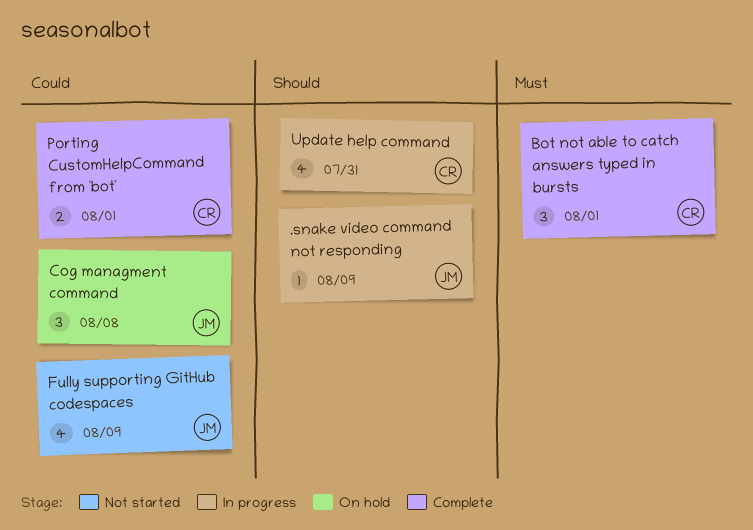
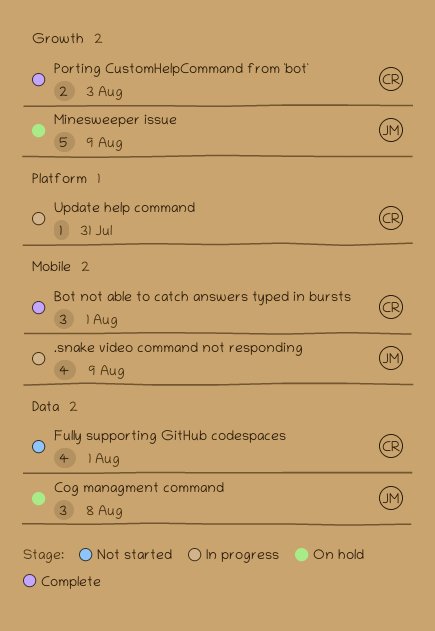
.snake video command not responding, estimate: 1 -> 4
Fully supporting GitHub codespaces, owner: JM -> CR
Fully supporting GitHub codespaces, due: Aug 9 -> Aug 1
Minesweeper issue: none -> present
Porting CustomHelpCommand from `bot`, due: Aug 1 -> Aug 3
Update help command, estimate: 4 -> 1

